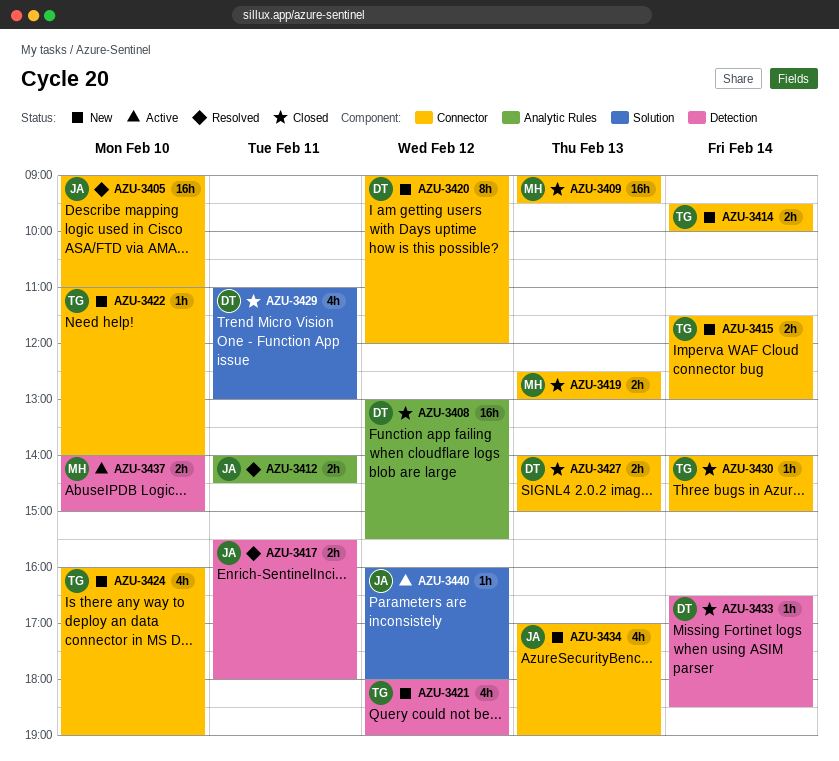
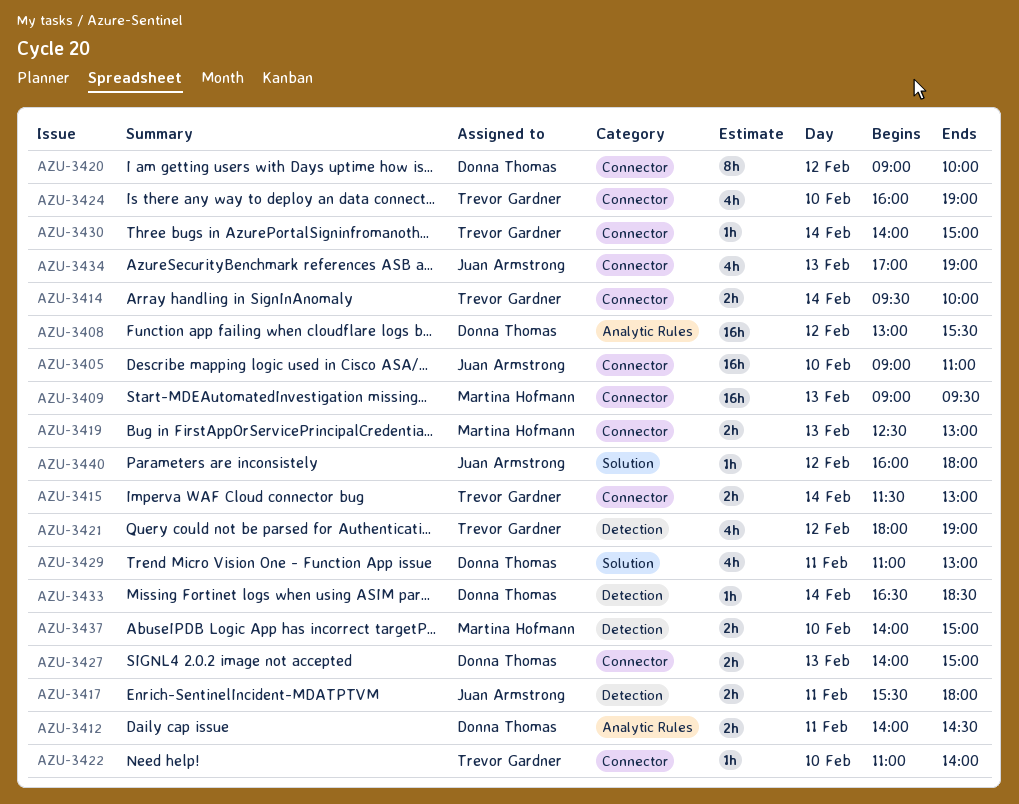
AZU-3412, owner: Juan Armstrong -> Donna Thomas
AZU-3420, ends: 12:00 -> 10:00

